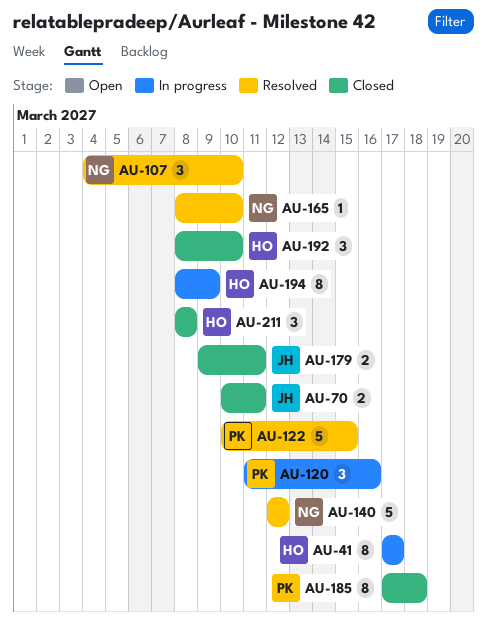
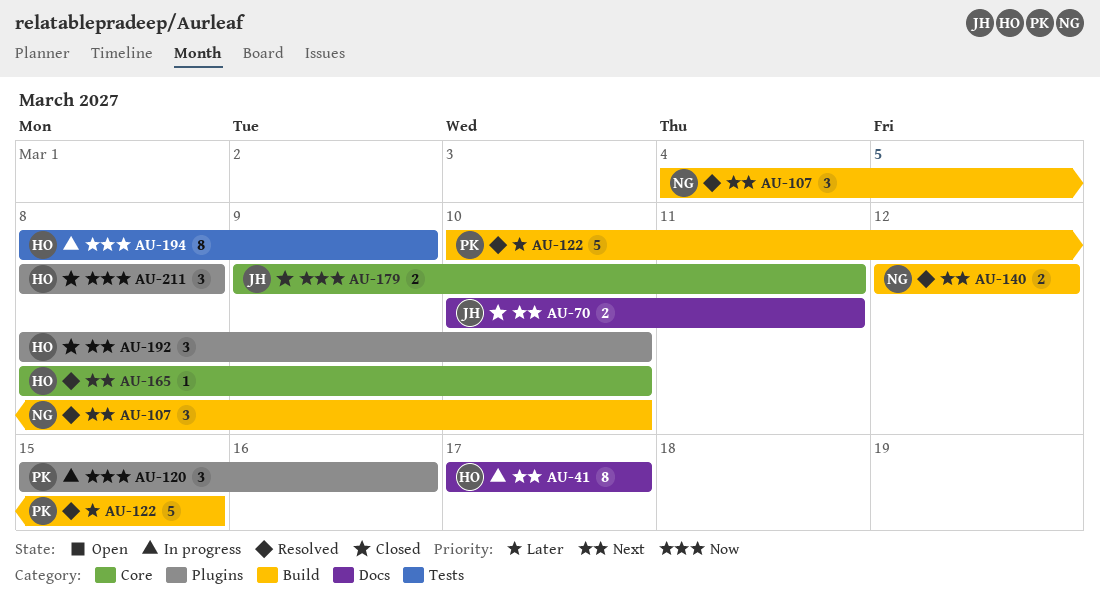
AU-120, start: Mar 11 -> Mar 15
AU-140, estimate: 5 -> 2
AU-165, owner: NG -> HO
AU-185: present -> none

